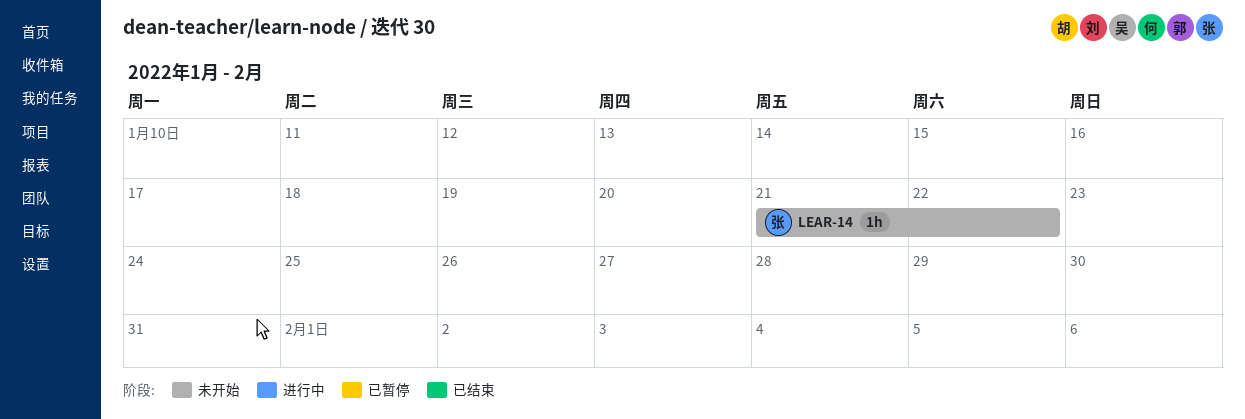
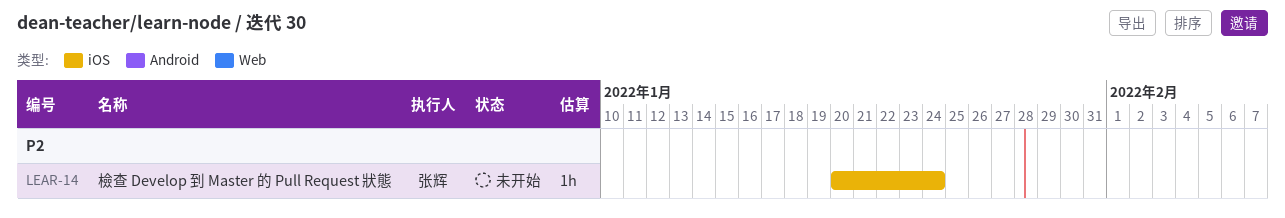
LEAR-14, start: Jan 21 -> Jan 20
LEAR-14, due: Jan 22 -> Jan 24

